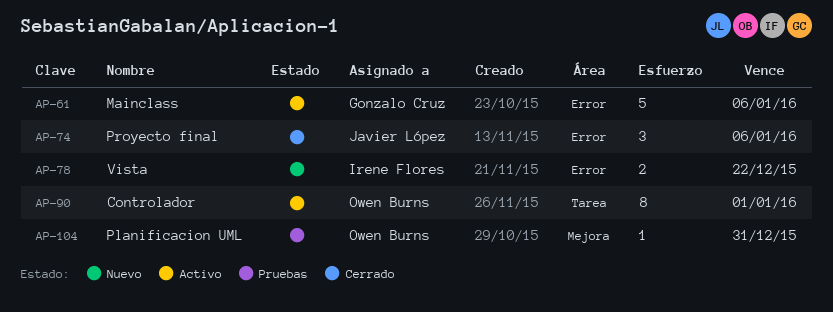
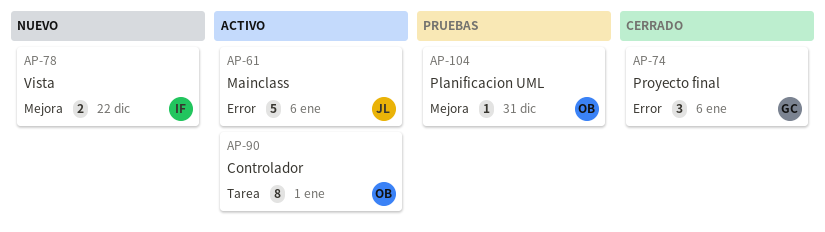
AP-61, owner: Gonzalo Cruz -> Javier López
AP-74, owner: Javier López -> Gonzalo Cruz
AP-78, label: Error -> Mejora

